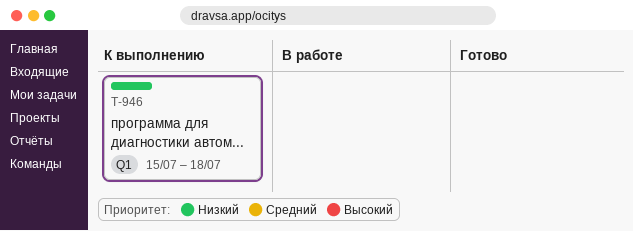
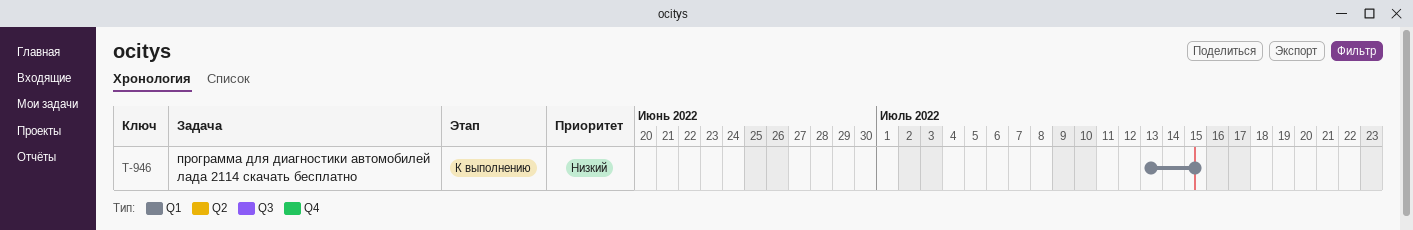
T-946, start: Jul 15 -> Jul 13
T-946, due: Jul 18 -> Jul 15

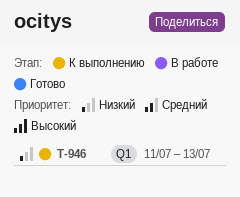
T-946, start: Jul 13 -> Jul 11
T-946, due: Jul 15 -> Jul 13

